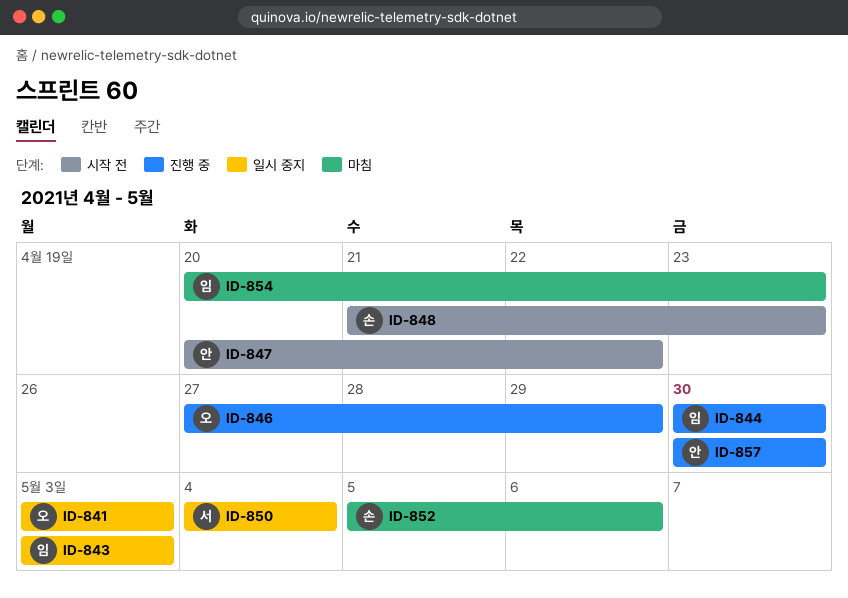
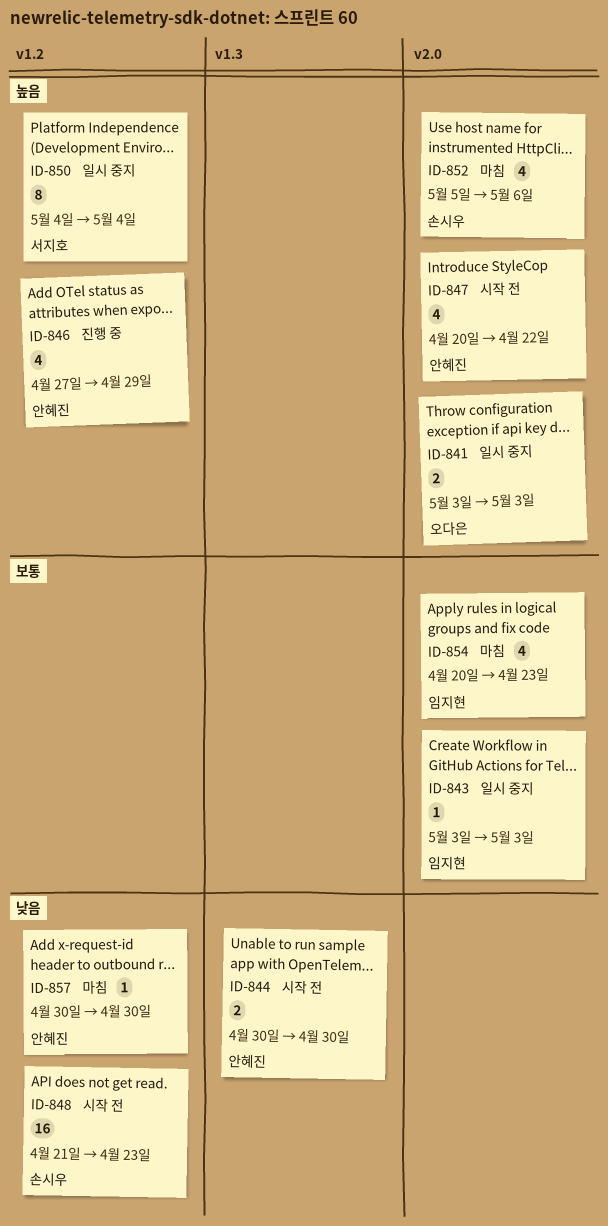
ID-844, status: 진행 중 -> 시작 전
ID-844, owner: 임지현 -> 안혜진
ID-846, owner: 오다은 -> 안혜진
ID-857, status: 진행 중 -> 마침

